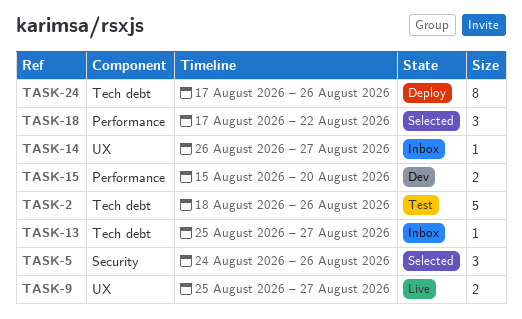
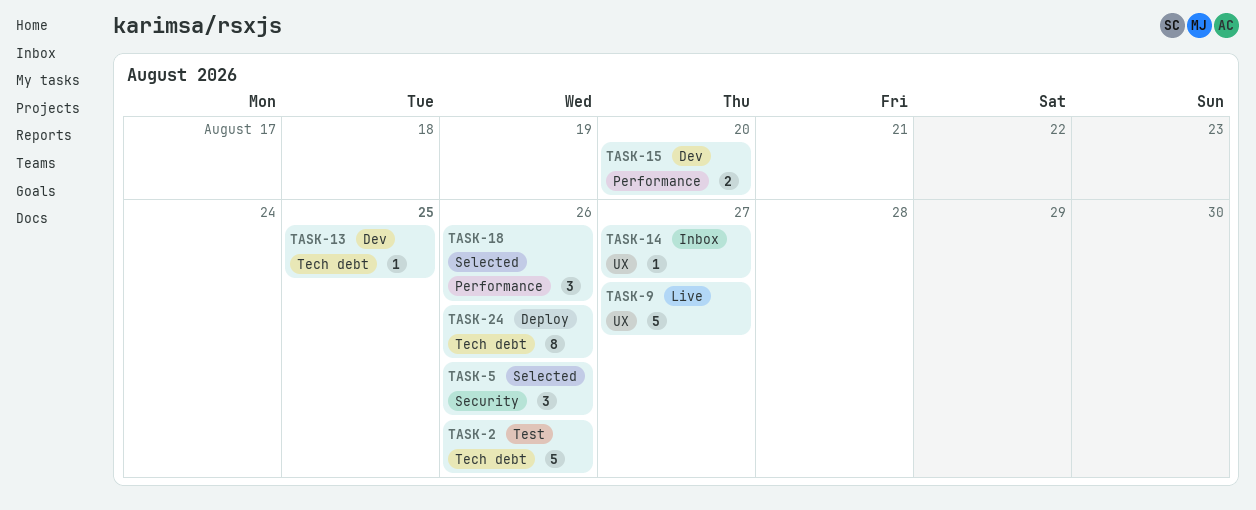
TASK-9, estimate: 2 -> 5
TASK-13, status: Inbox -> Dev
TASK-13, due: Aug 27 -> Aug 25
TASK-18, due: Aug 22 -> Aug 26

